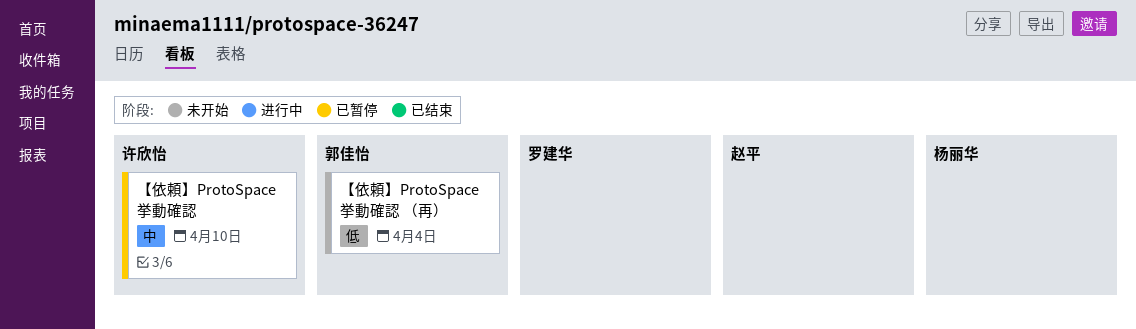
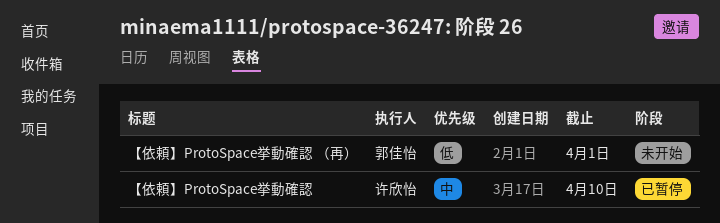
【依頼】ProtoSpace挙動確認 （再）, due: Apr 4 -> Apr 1

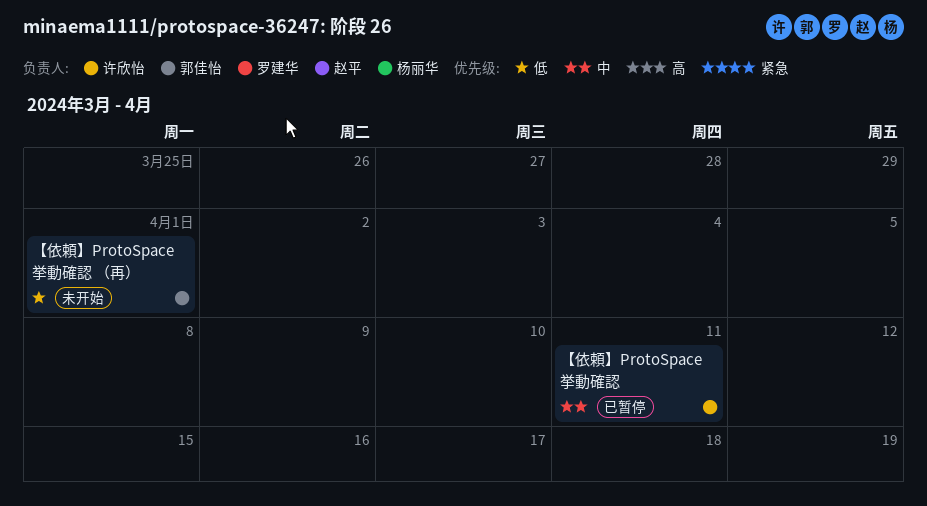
【依頼】ProtoSpace挙動確認, due: Apr 10 -> Apr 11

